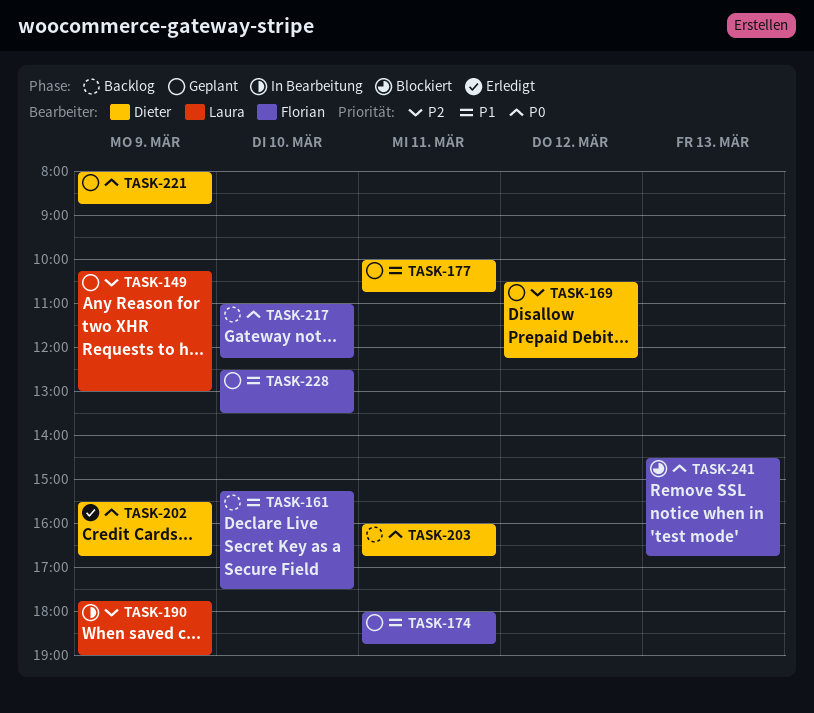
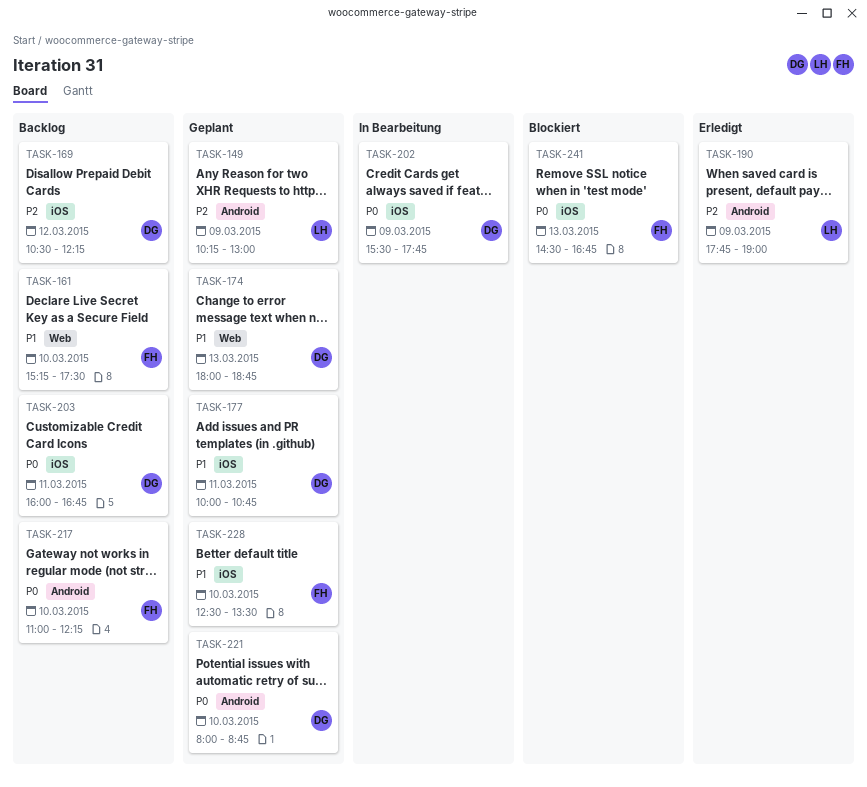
TASK-169, status: Geplant -> Backlog
TASK-174, owner: Florian -> Dieter
TASK-174, day: Mar 11 -> Mar 13
TASK-190, status: In Bearbeitung -> Erledigt
TASK-202, status: Erledigt -> In Bearbeitung
TASK-202, ends: 16:45 -> 17:45
TASK-221, day: Mar 9 -> Mar 10

